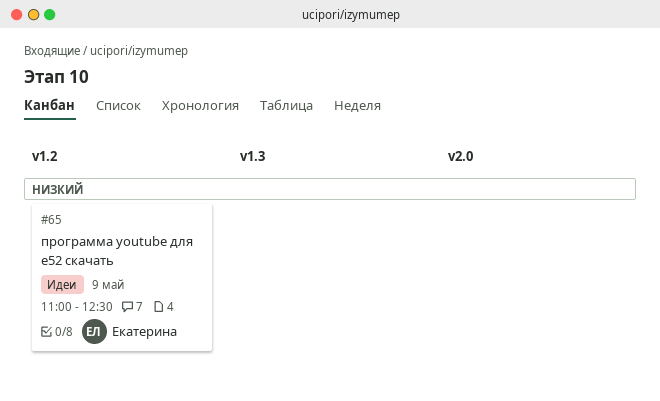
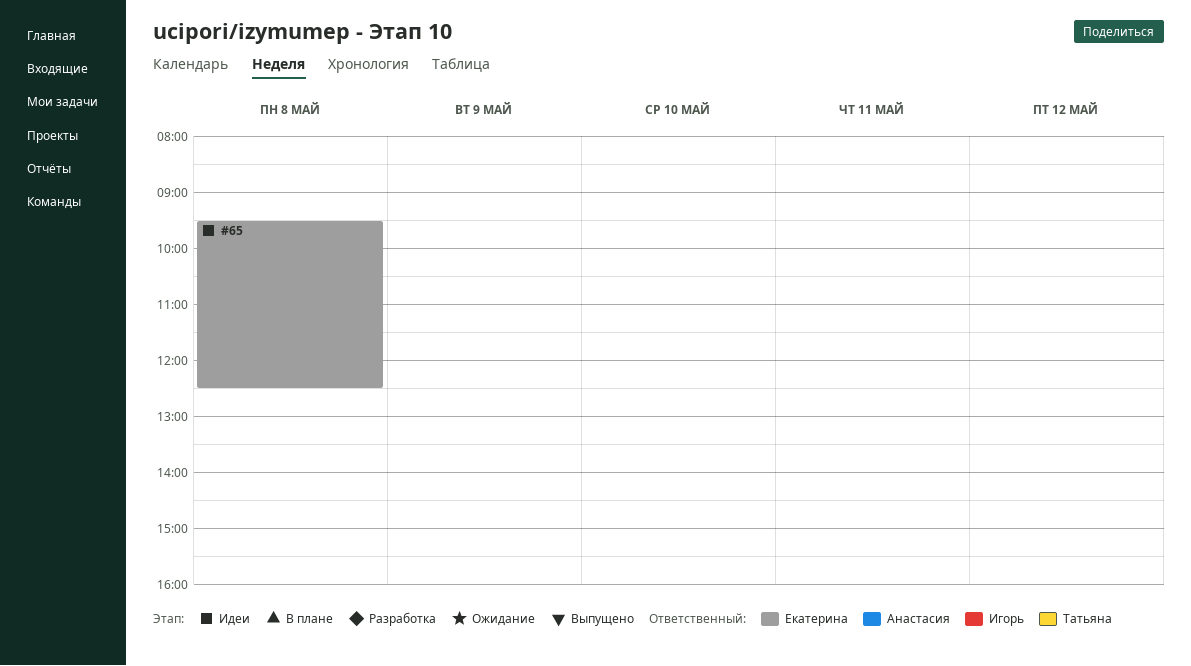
#65, day: May 9 -> May 8
#65, begins: 11:00 -> 09:30

